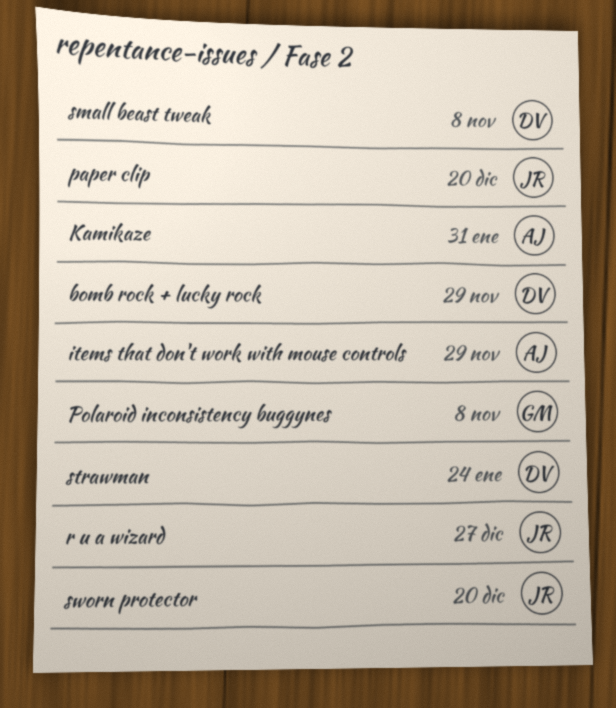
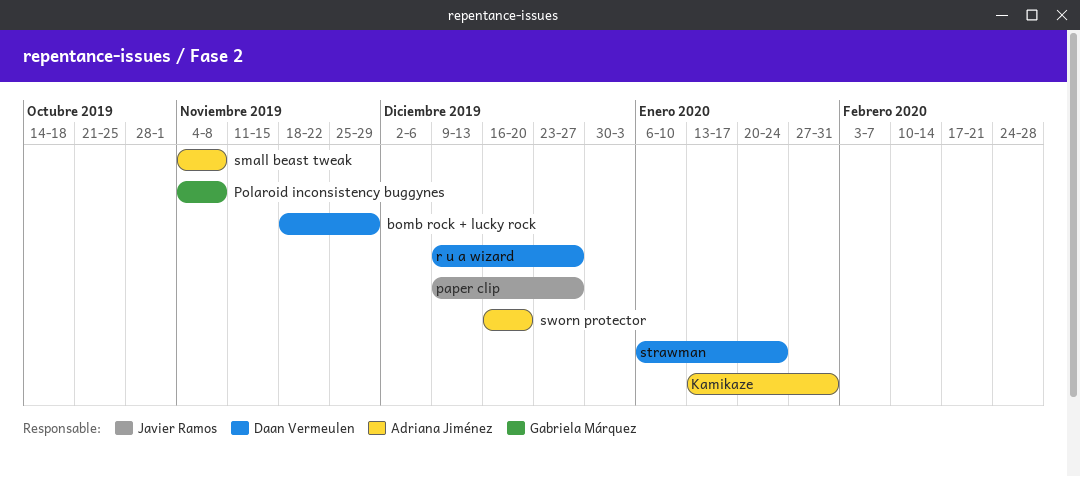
items that don't work with mouse controls: present -> none
paper clip, due: Dec 20 -> Dec 27
r u a wizard, owner: Javier Ramos -> Daan Vermeulen
small beast tweak, owner: Daan Vermeulen -> Adriana Jiménez
sworn protector, owner: Javier Ramos -> Adriana Jiménez

